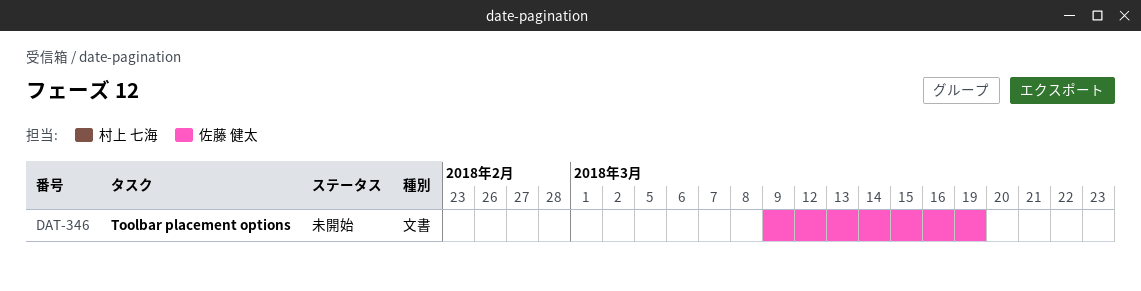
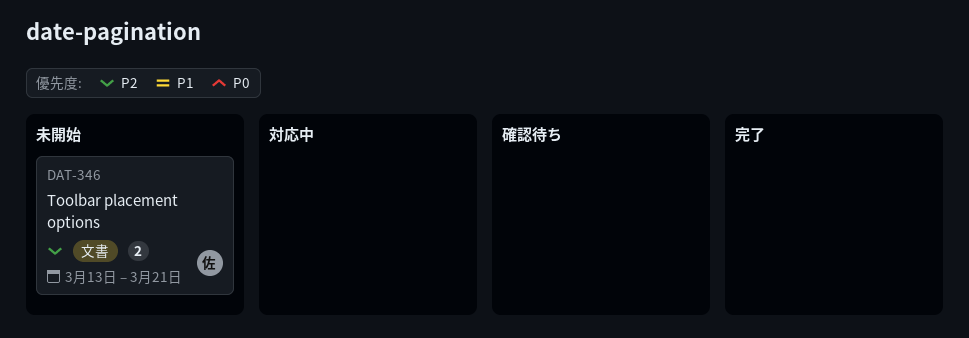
DAT-346, start: Mar 9 -> Mar 13
DAT-346, due: Mar 19 -> Mar 21

